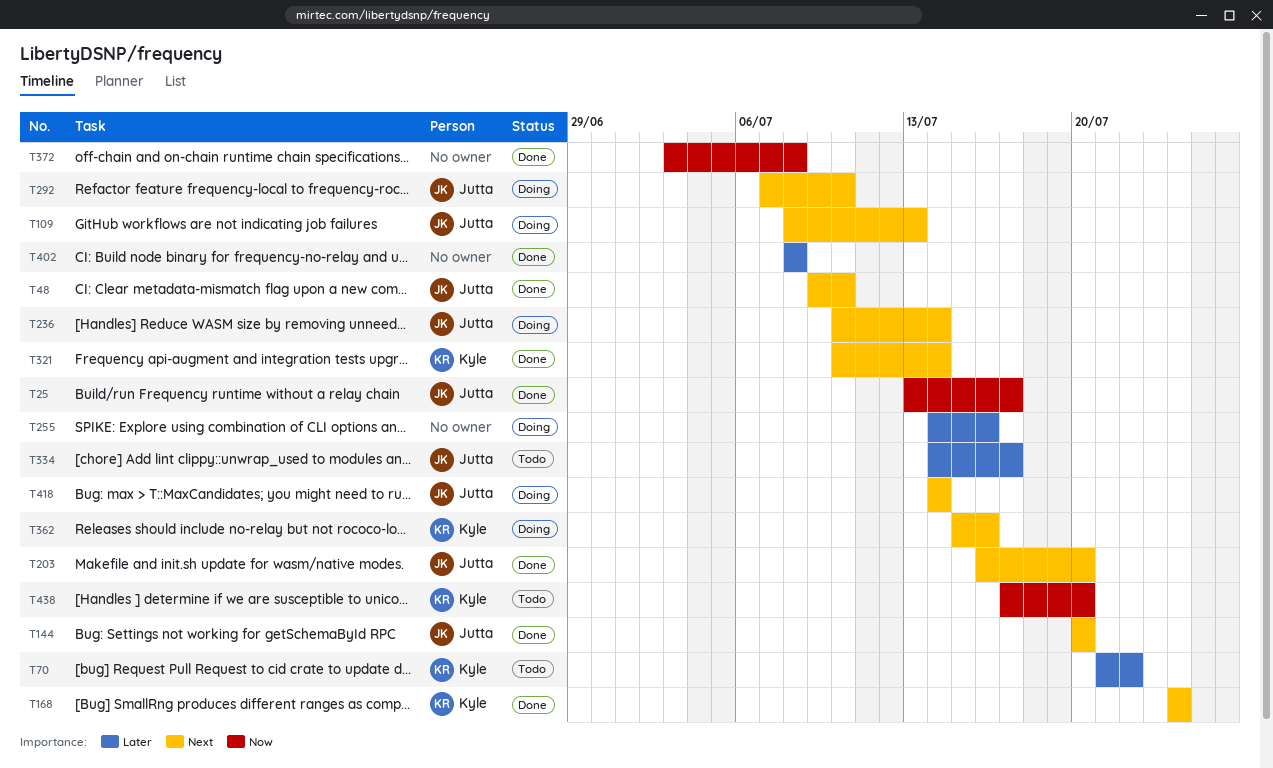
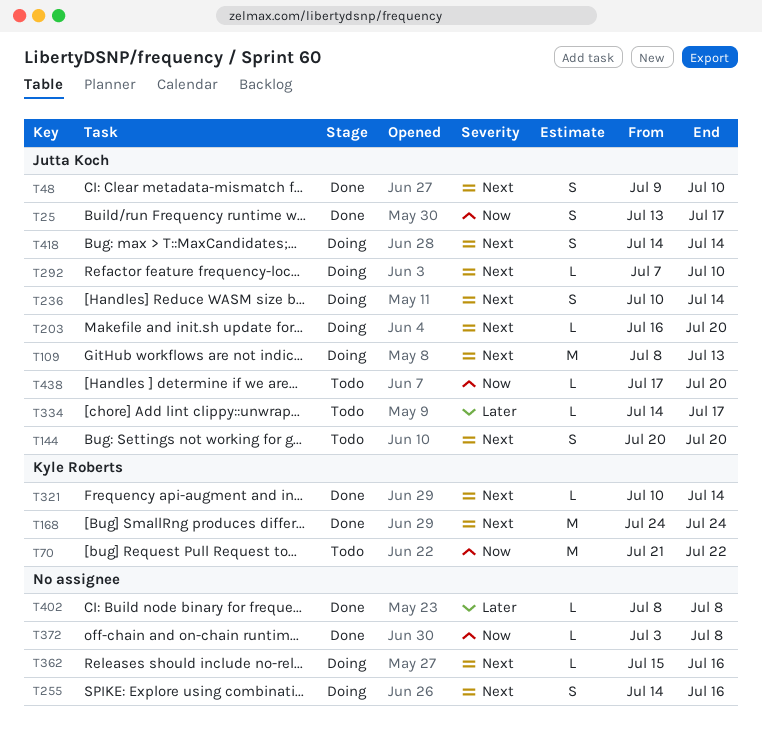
T70, priority: Later -> Now
T144, status: Done -> Todo
T203, status: Done -> Doing
T255, priority: Later -> Next
T362, owner: Kyle Roberts -> none
T438, owner: Kyle Roberts -> Jutta Koch

